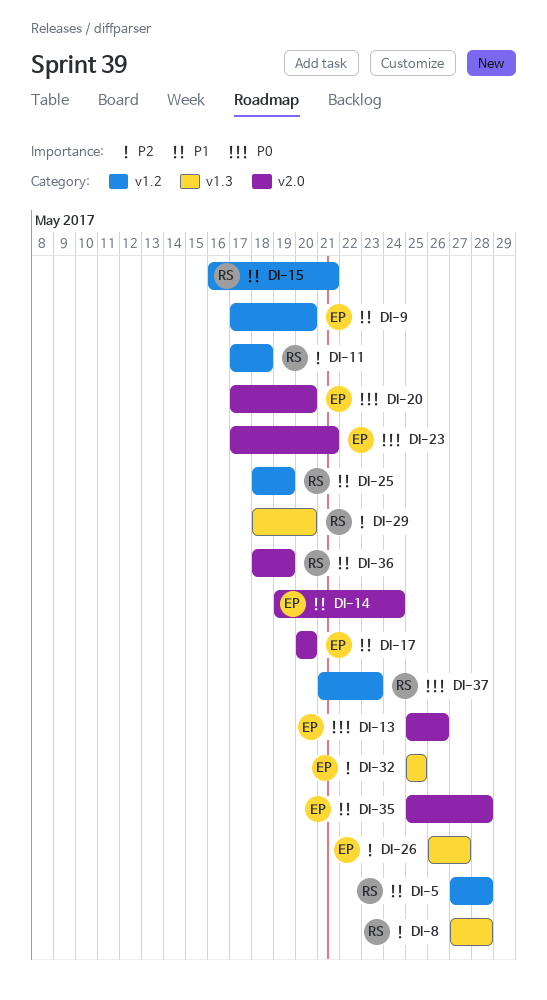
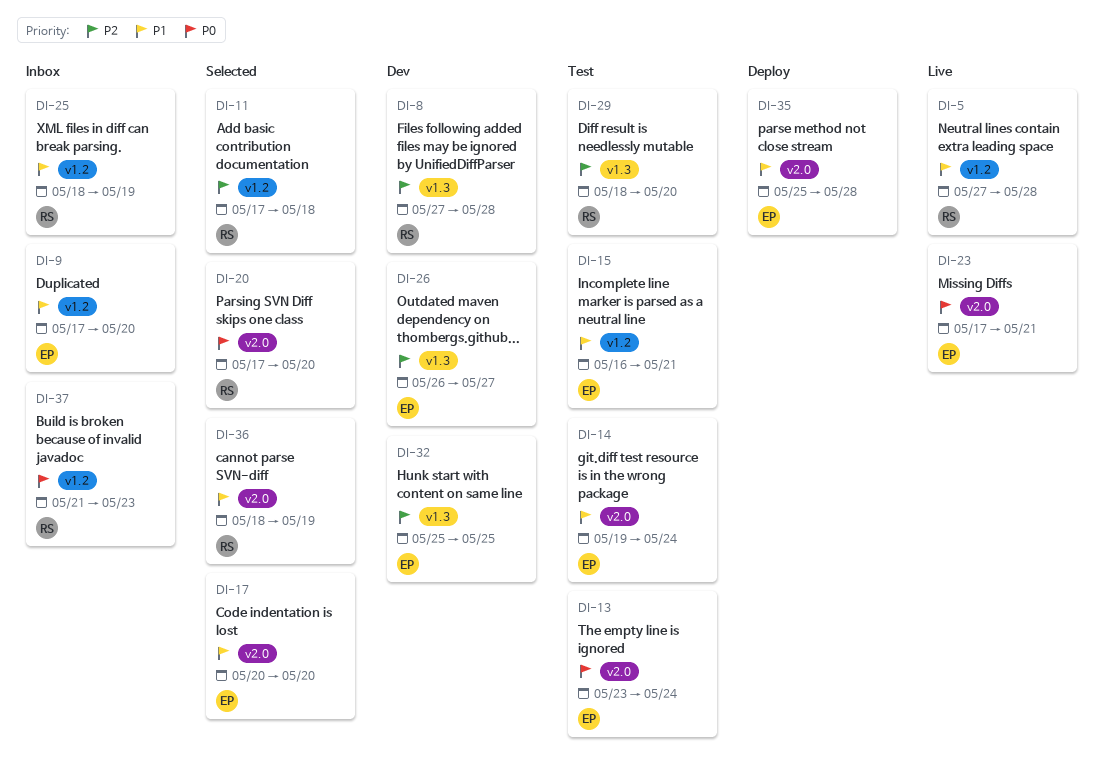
DI-13, start: May 25 -> May 23
DI-13, due: May 26 -> May 24
DI-15, owner: RS -> EP
DI-20, owner: EP -> RS

